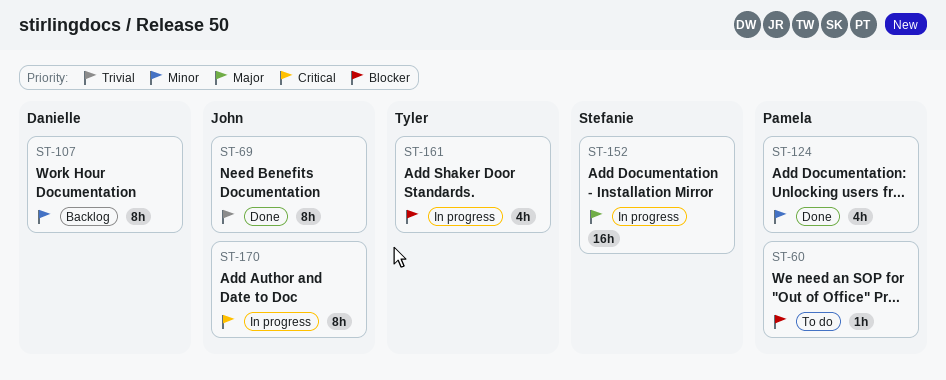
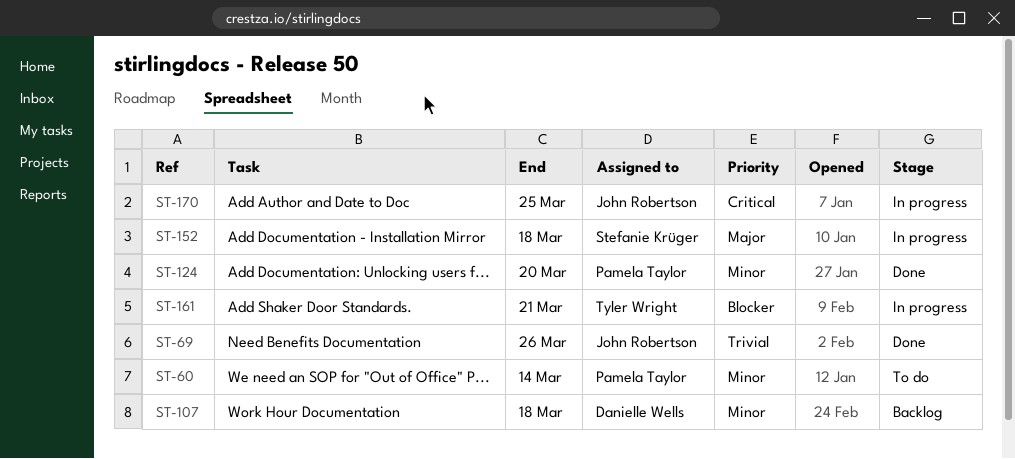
ST-60, priority: Blocker -> Minor

